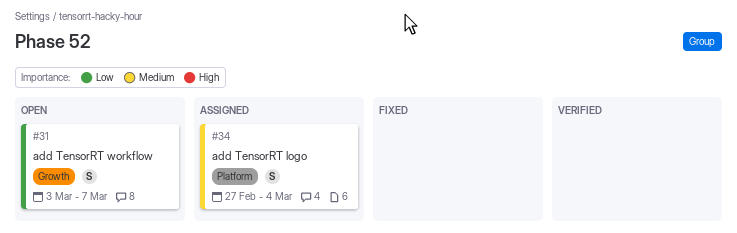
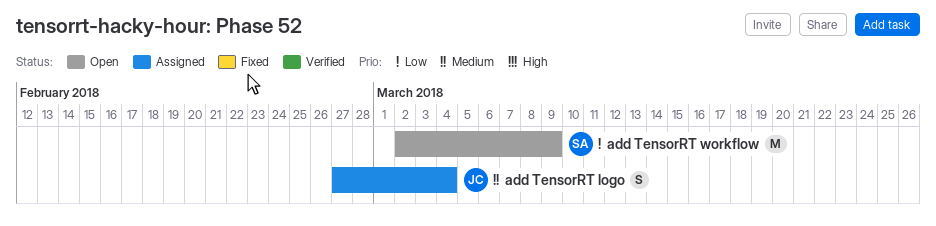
add TensorRT workflow, estimate: S -> M
add TensorRT workflow, start: Mar 3 -> Mar 2
add TensorRT workflow, due: Mar 7 -> Mar 9

